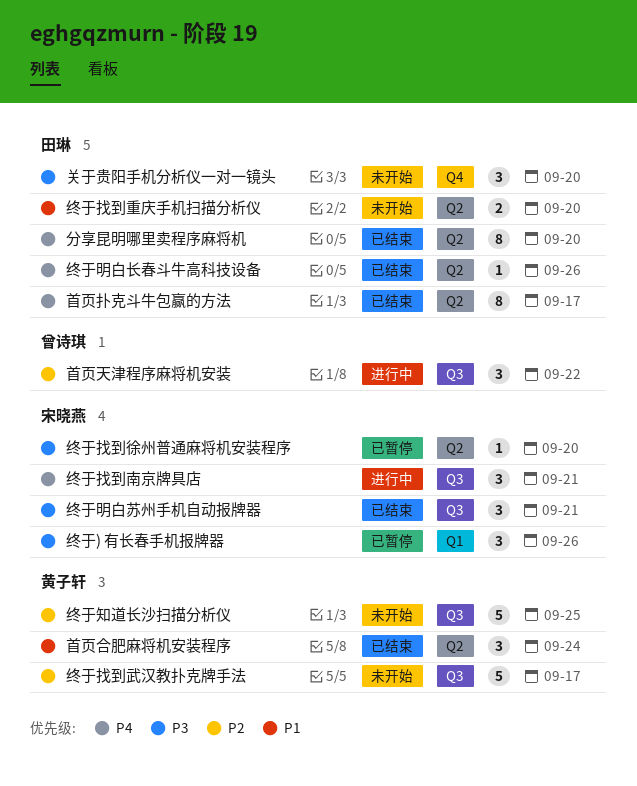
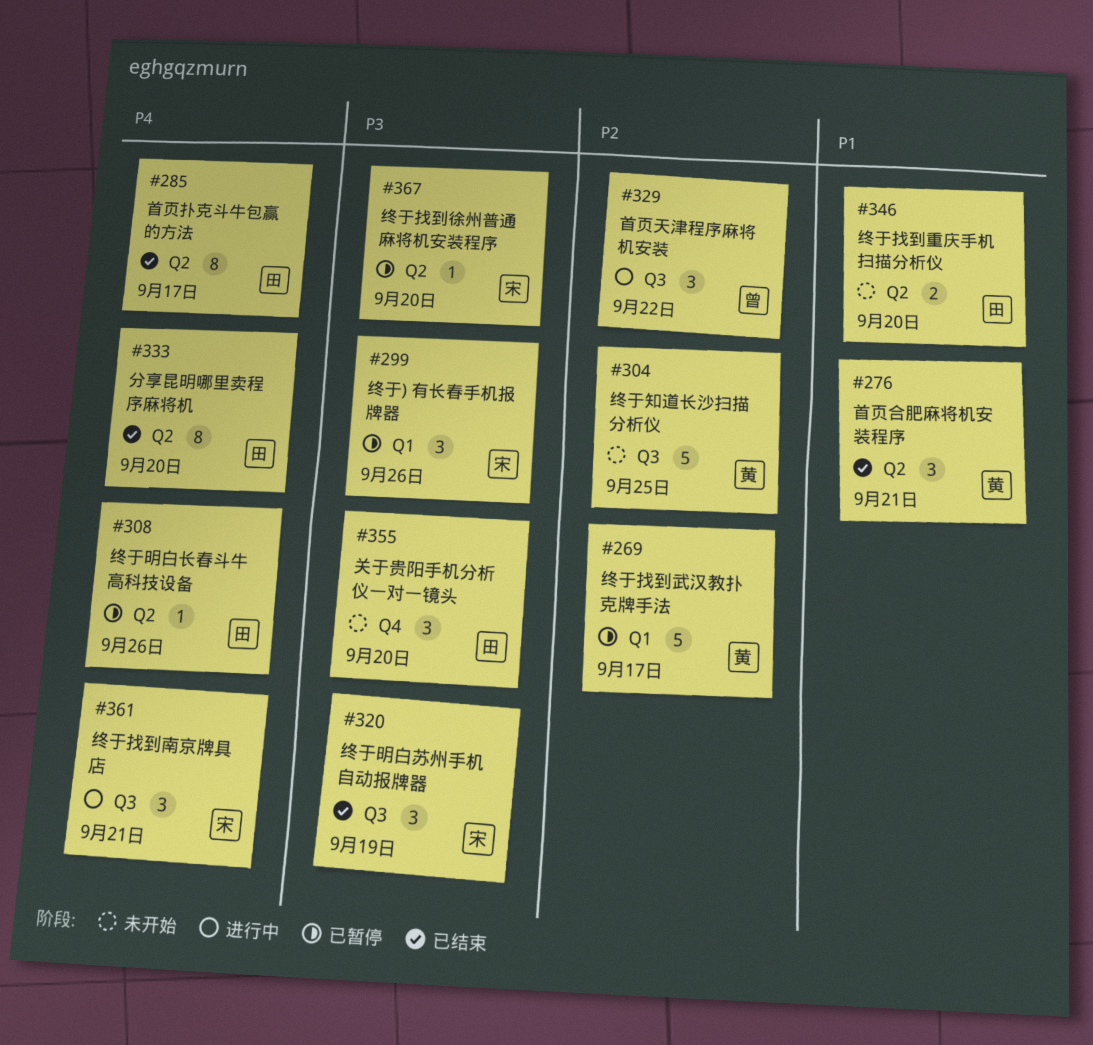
终于找到武汉教扑克牌手法, status: 未开始 -> 已暂停
终于找到武汉教扑克牌手法, label: Q3 -> Q1
终于明白苏州手机自动报牌器, due: Sep 21 -> Sep 19
终于明白长春斗牛高科技设备, status: 已结束 -> 已暂停
首页合肥麻将机安装程序, due: Sep 24 -> Sep 21

